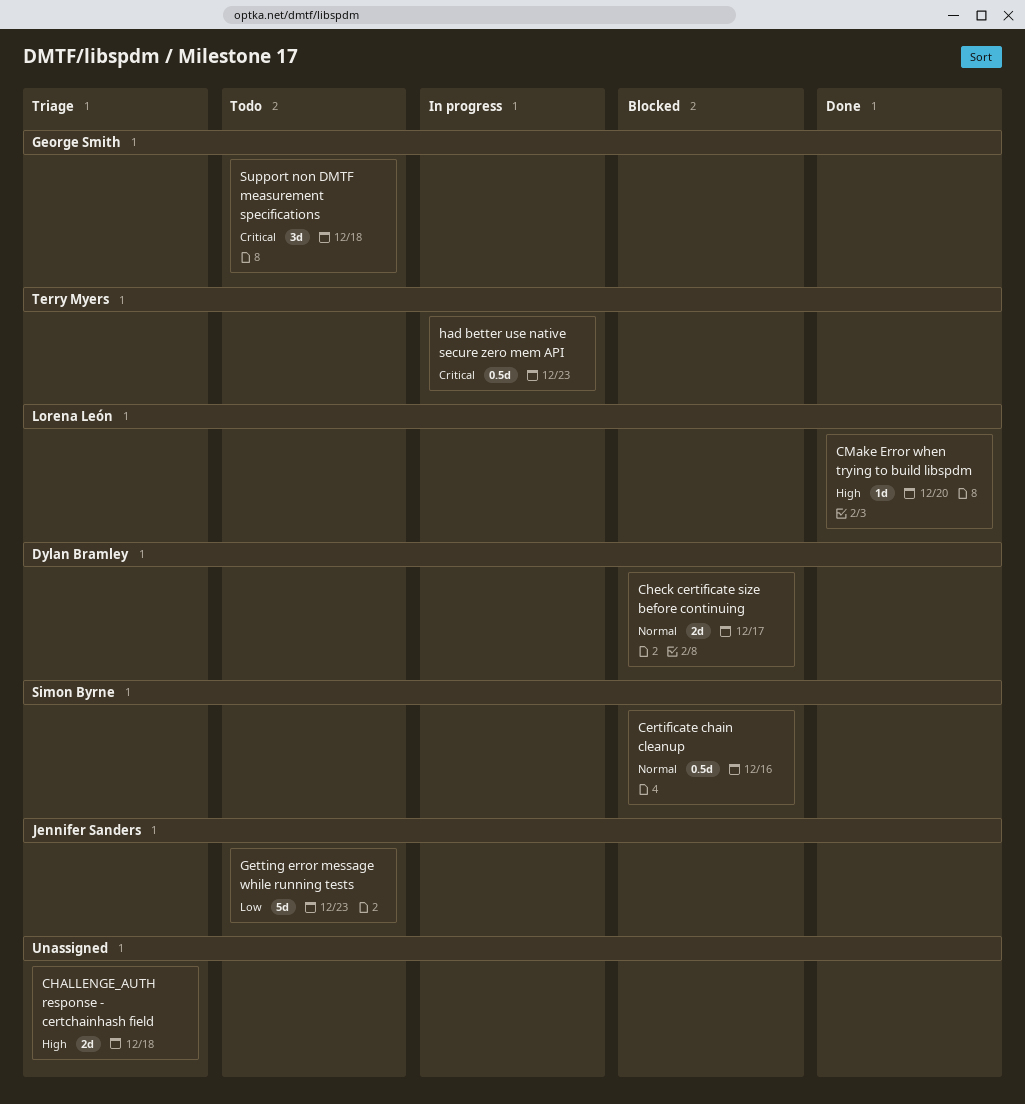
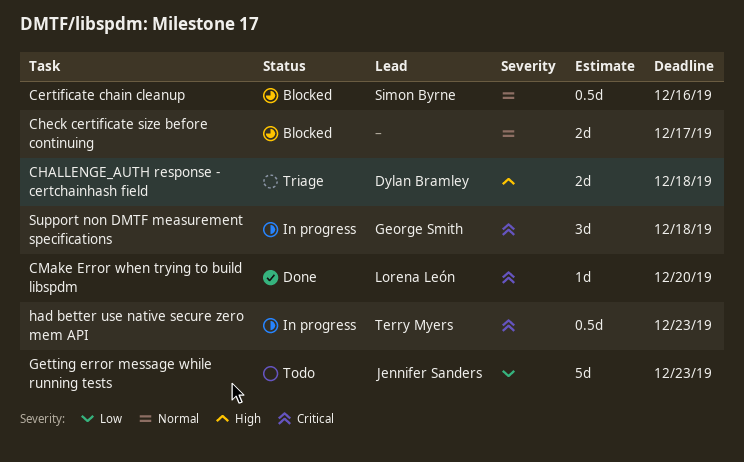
CHALLENGE_AUTH response - certchainhash field, owner: none -> Dylan Bramley
Check certificate size before continuing, owner: Dylan Bramley -> none
CMake Error when trying to build libspdm, priority: High -> Critical
Support non DMTF measurement specifications, status: Todo -> In progress

